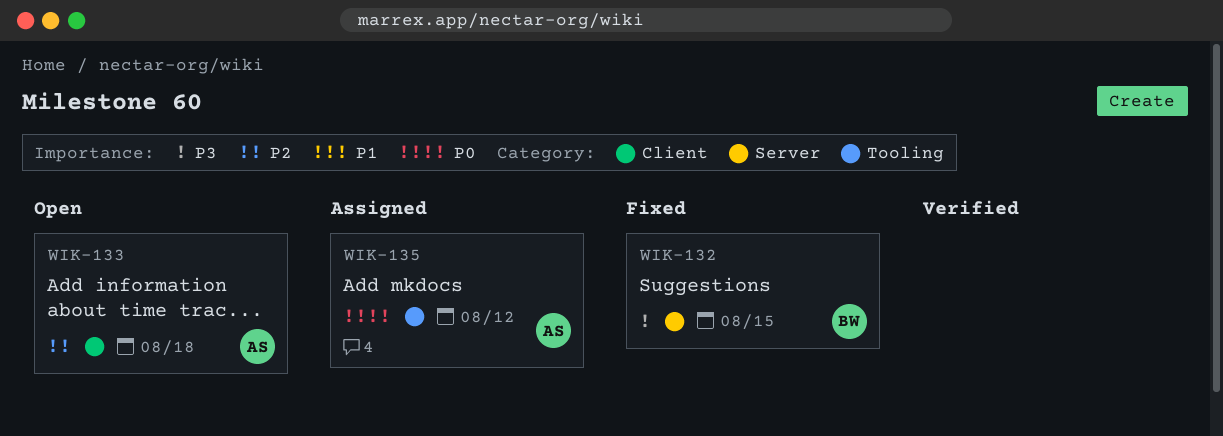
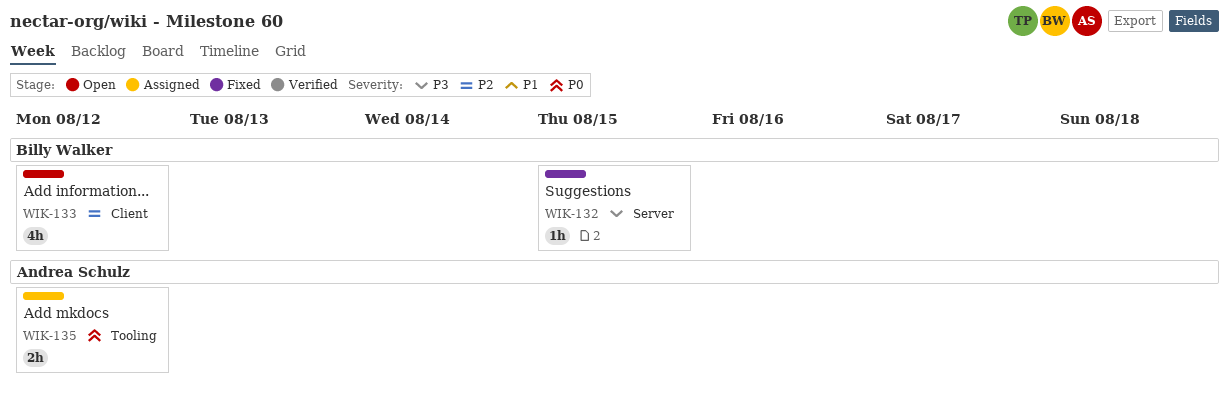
WIK-133, owner: Andrea Schulz -> Billy Walker
WIK-133, due: Aug 18 -> Aug 12

